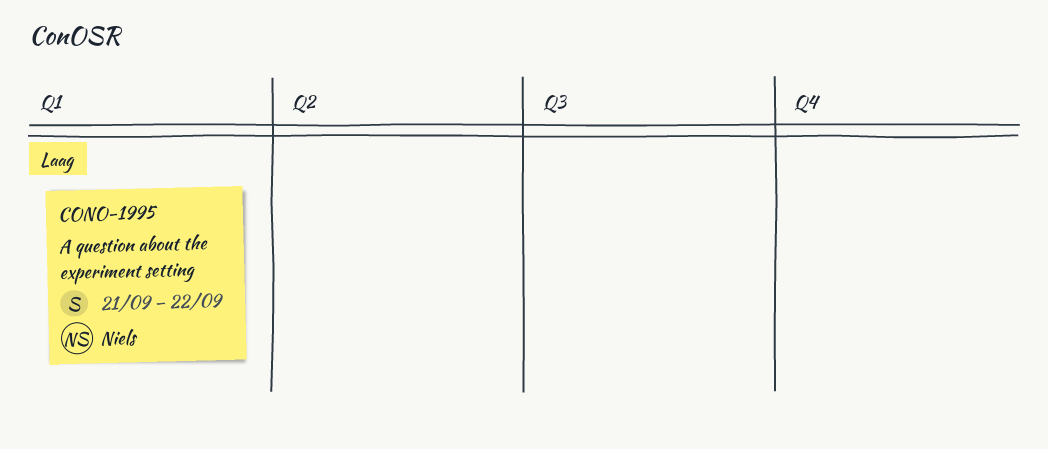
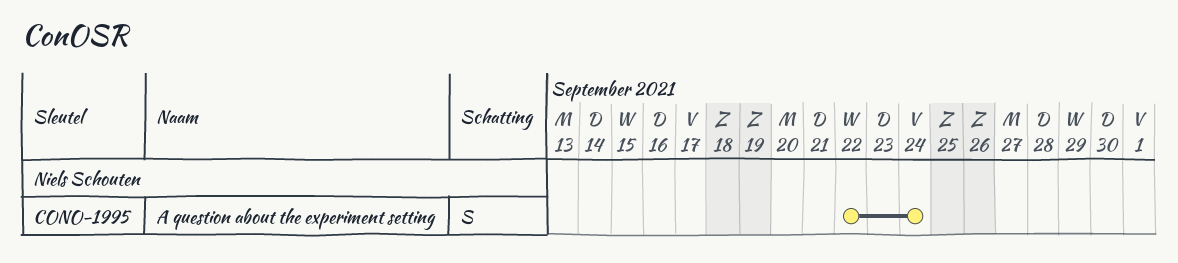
CONO-1995, start: Sep 21 -> Sep 22
CONO-1995, due: Sep 22 -> Sep 24

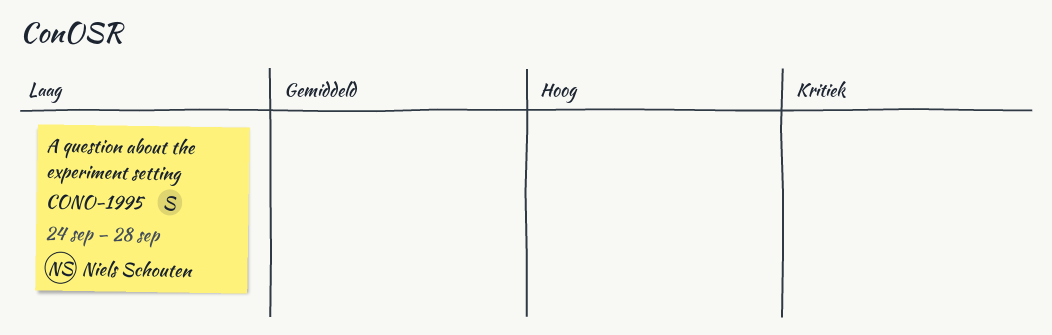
CONO-1995, start: Sep 22 -> Sep 24
CONO-1995, due: Sep 24 -> Sep 28

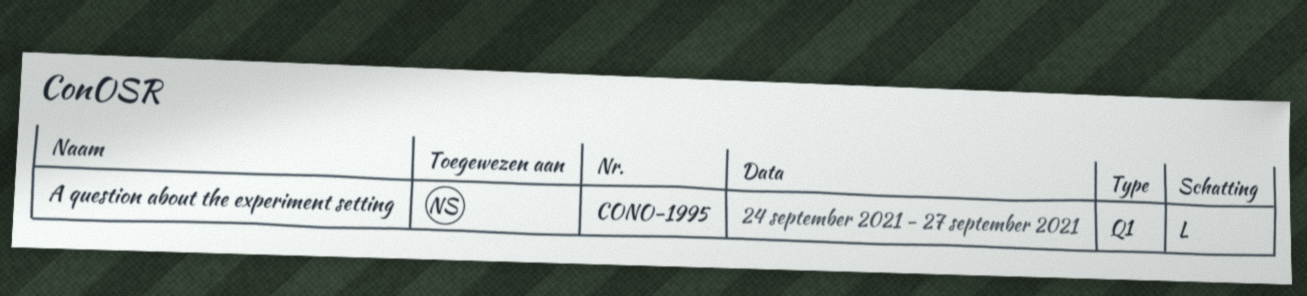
CONO-1995, estimate: S -> L
CONO-1995, due: Sep 28 -> Sep 27

